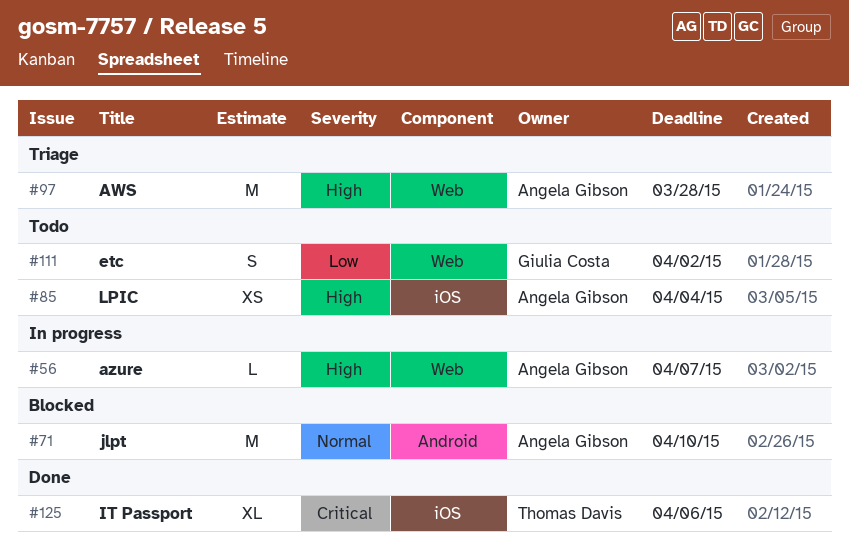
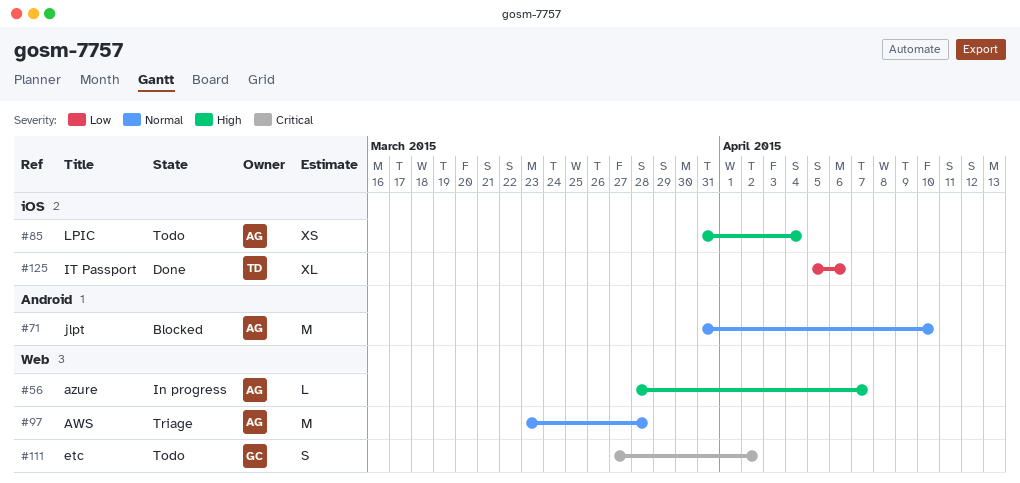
#97, priority: High -> Normal
#111, priority: Low -> Critical
#125, priority: Critical -> Low

